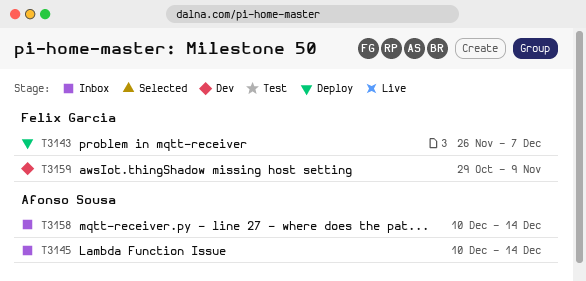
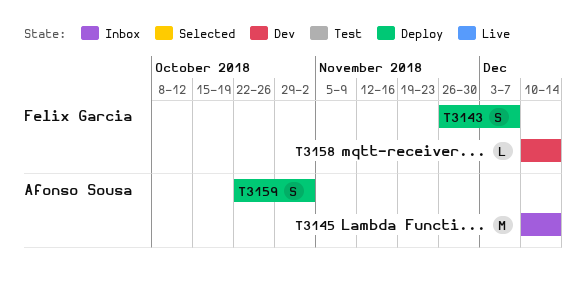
T3158, status: Inbox -> Dev
T3158, owner: Afonso Sousa -> Felix Garcia
T3159, status: Dev -> Deploy
T3159, owner: Felix Garcia -> Afonso Sousa
T3159, start: Oct 29 -> Oct 22
T3159, due: Nov 9 -> Nov 2

